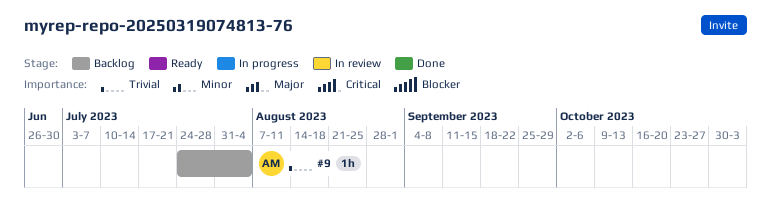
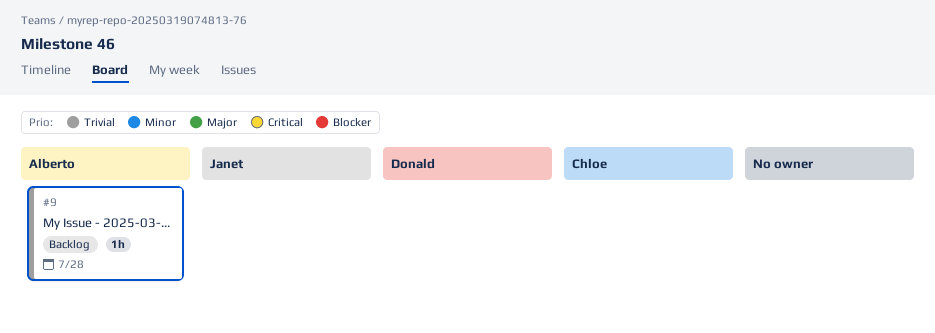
#9, due: Aug 4 -> Jul 28

